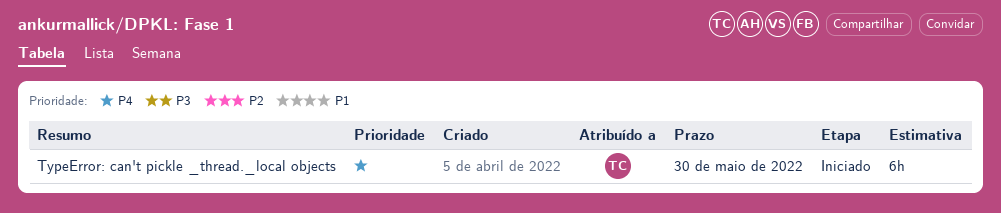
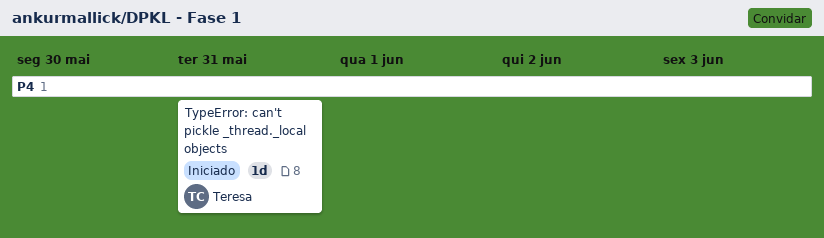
TypeError: can't pickle _thread._local objects, estimate: 6h -> 1d
TypeError: can't pickle _thread._local objects, due: May 30 -> May 31

